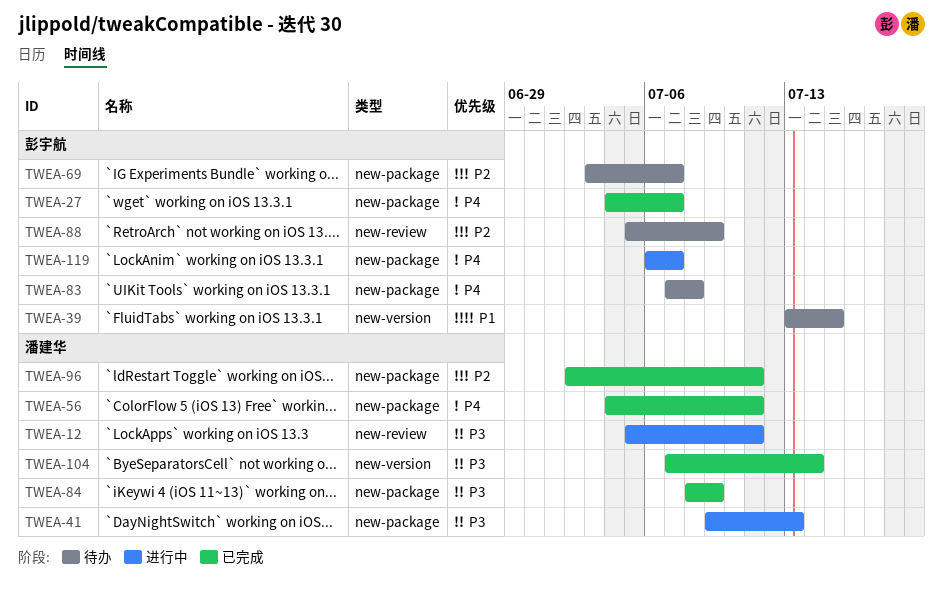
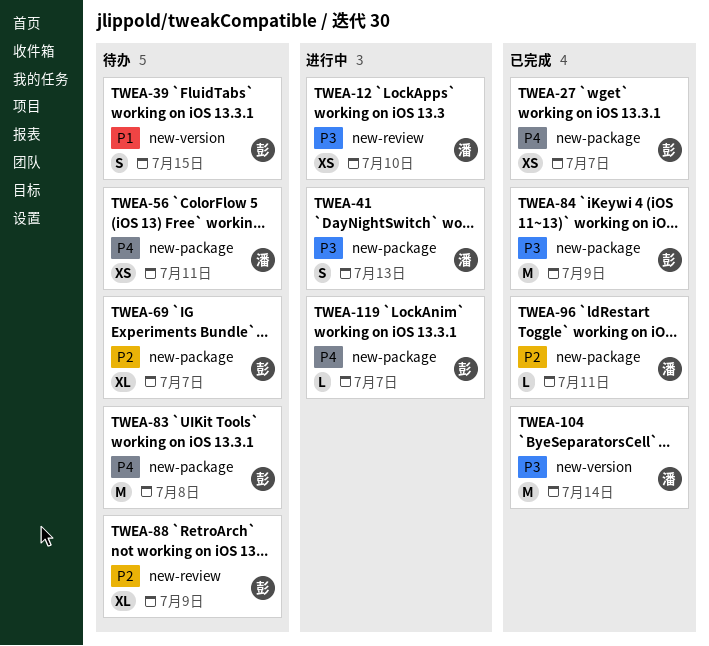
TWEA-12, due: Jul 11 -> Jul 10
TWEA-56, status: 已完成 -> 待办
TWEA-84, owner: 潘建华 -> 彭宇航

